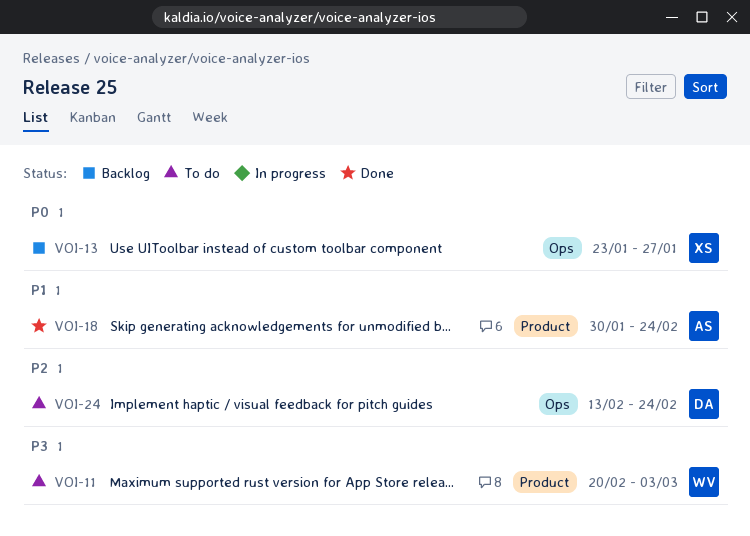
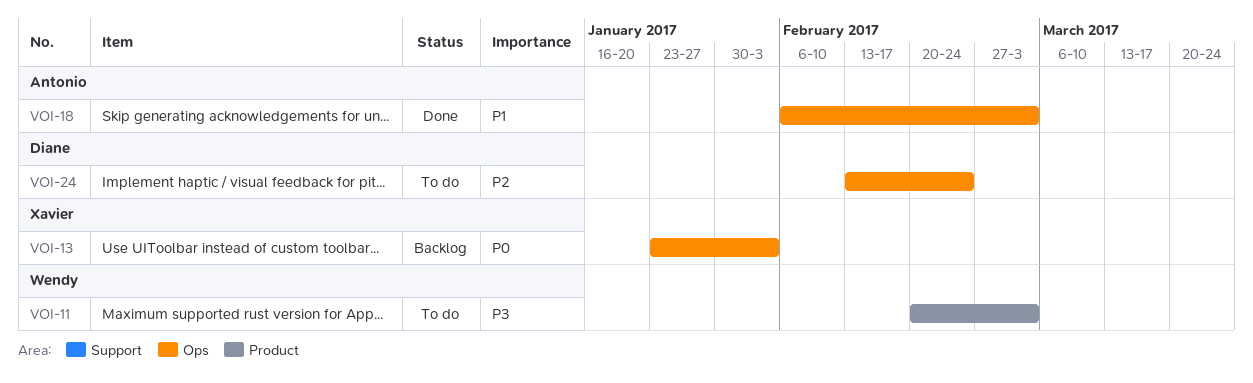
VOI-13, due: Jan 27 -> Feb 3
VOI-18, label: Product -> Ops
VOI-18, start: Jan 30 -> Feb 6
VOI-18, due: Feb 24 -> Mar 3

